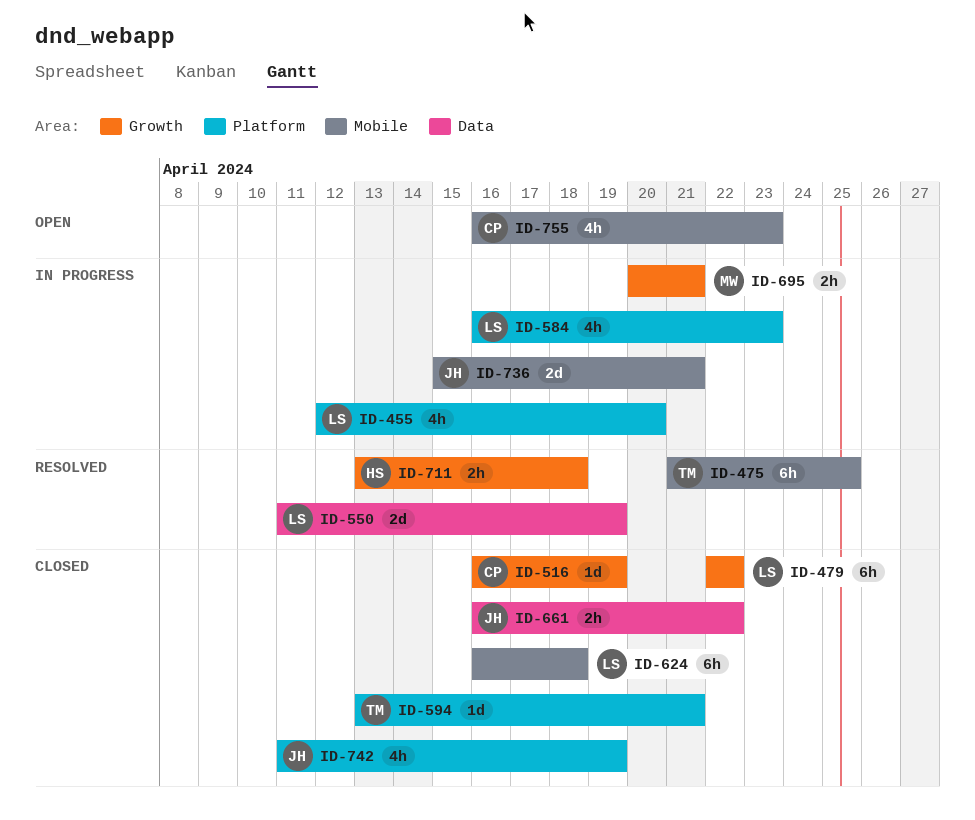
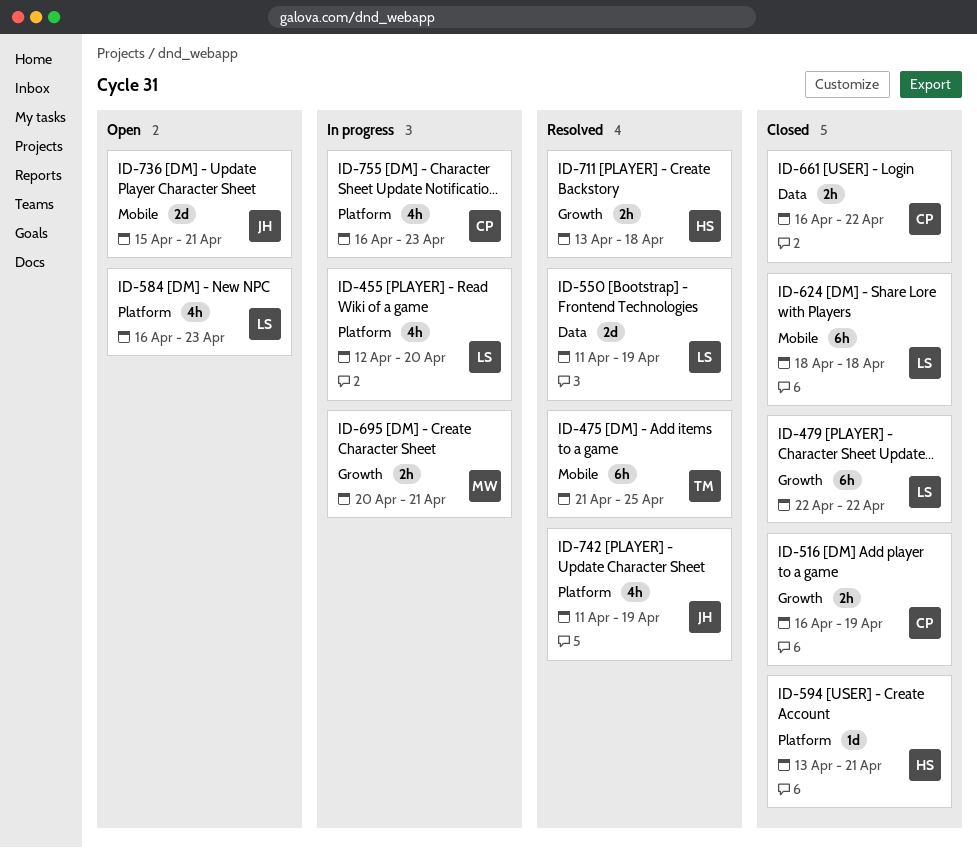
ID-516, estimate: 1d -> 2h
ID-584, status: In progress -> Open
ID-594, owner: TM -> HS
ID-624, start: Apr 16 -> Apr 18
ID-661, owner: JH -> CP
ID-736, status: In progress -> Open
ID-742, status: Closed -> Resolved
ID-755, status: Open -> In progress
ID-755, label: Mobile -> Platform

